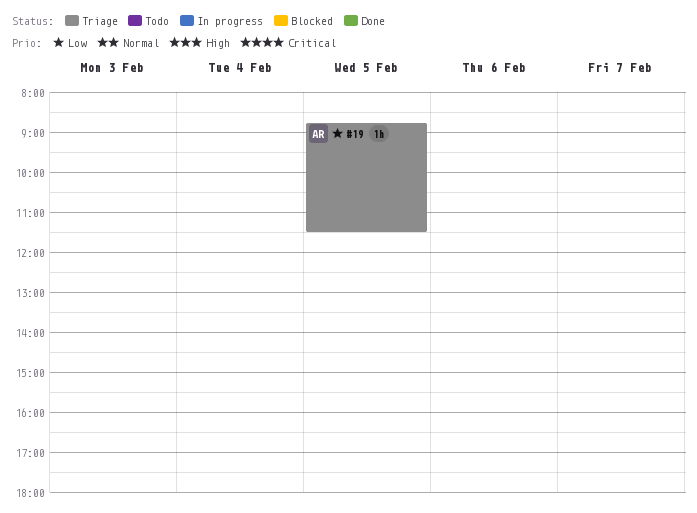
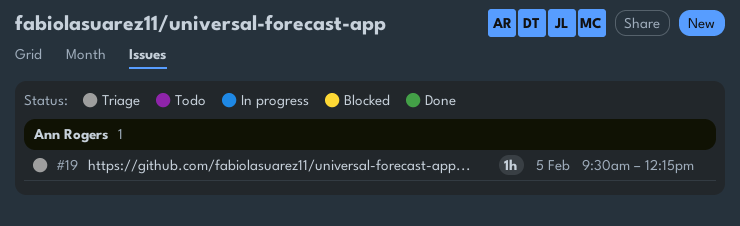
#19, begins: 08:45 -> 09:30
#19, ends: 11:30 -> 12:15

